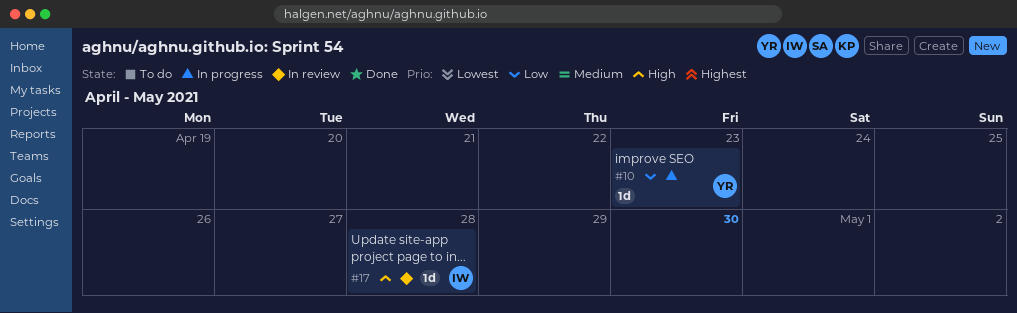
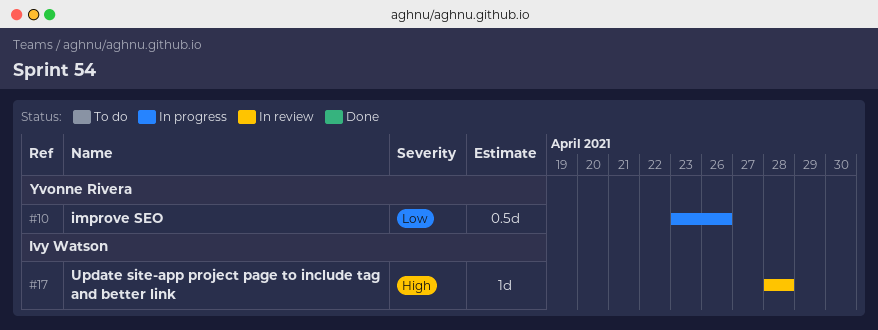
#10, estimate: 1d -> 0.5d
#10, due: Apr 23 -> Apr 26

